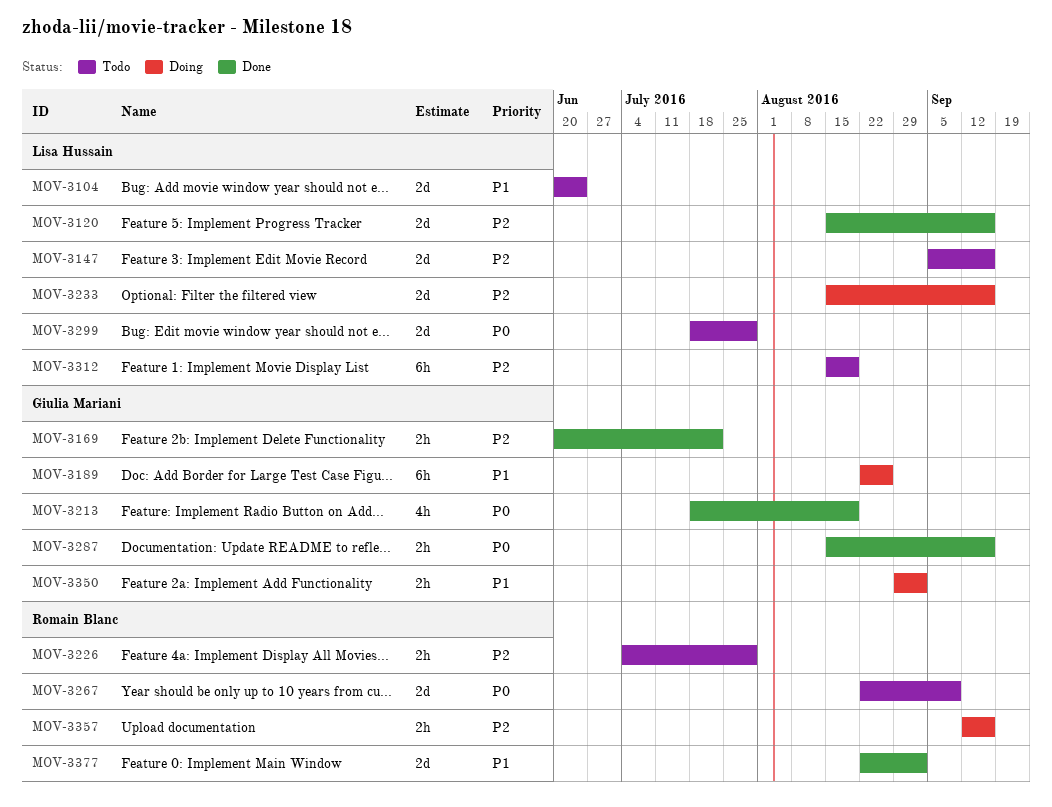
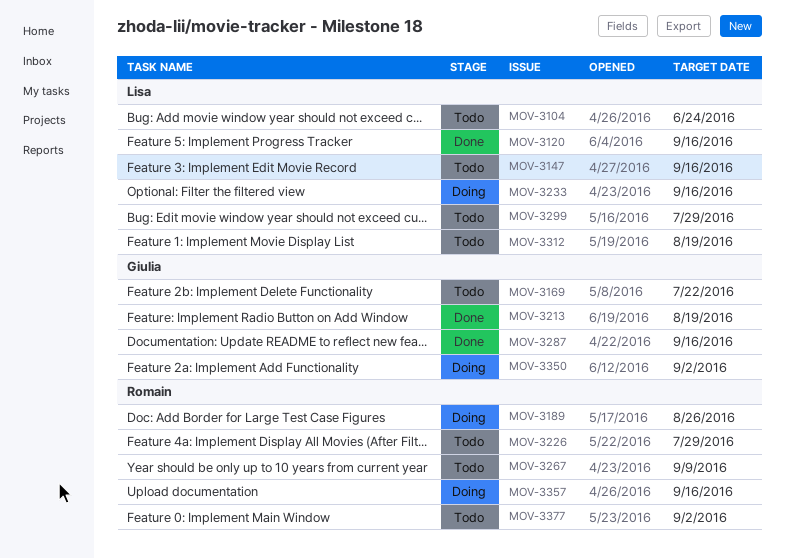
MOV-3169, status: Done -> Todo
MOV-3189, owner: Giulia Mariani -> Romain Blanc
MOV-3377, status: Done -> Todo

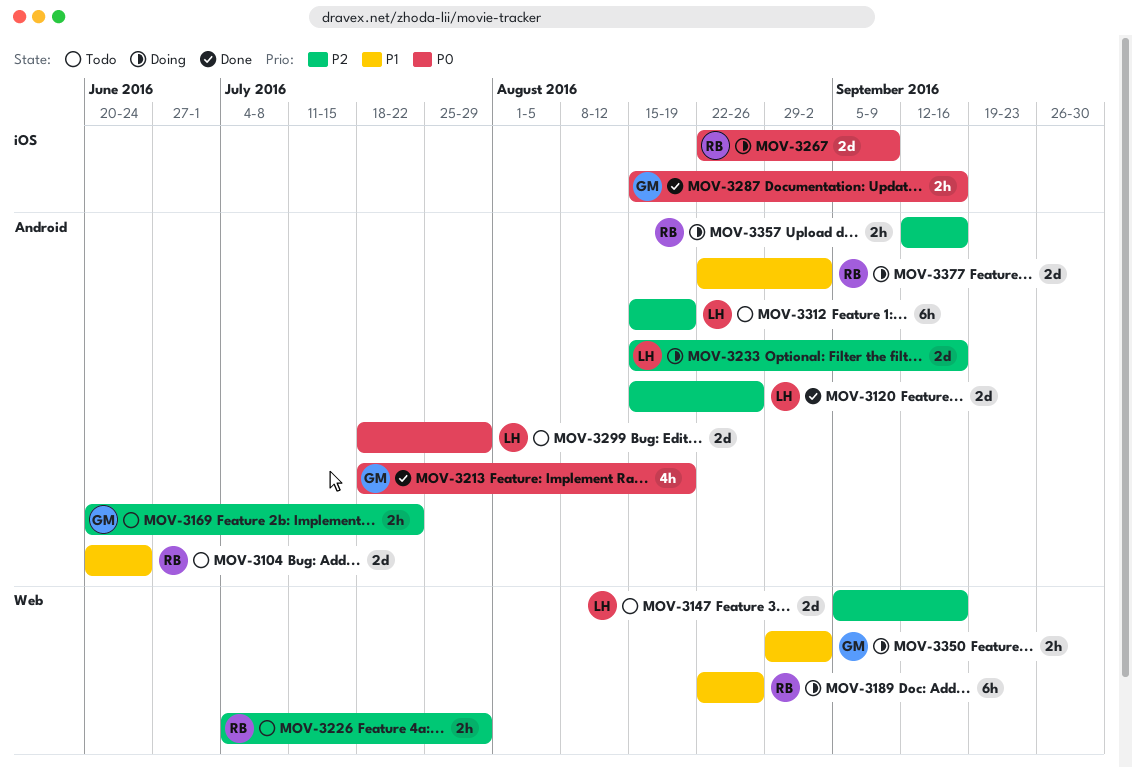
MOV-3104, owner: Lisa -> Romain
MOV-3120, due: Sep 16 -> Aug 26
MOV-3267, status: Todo -> Doing
MOV-3377, status: Todo -> Doing

